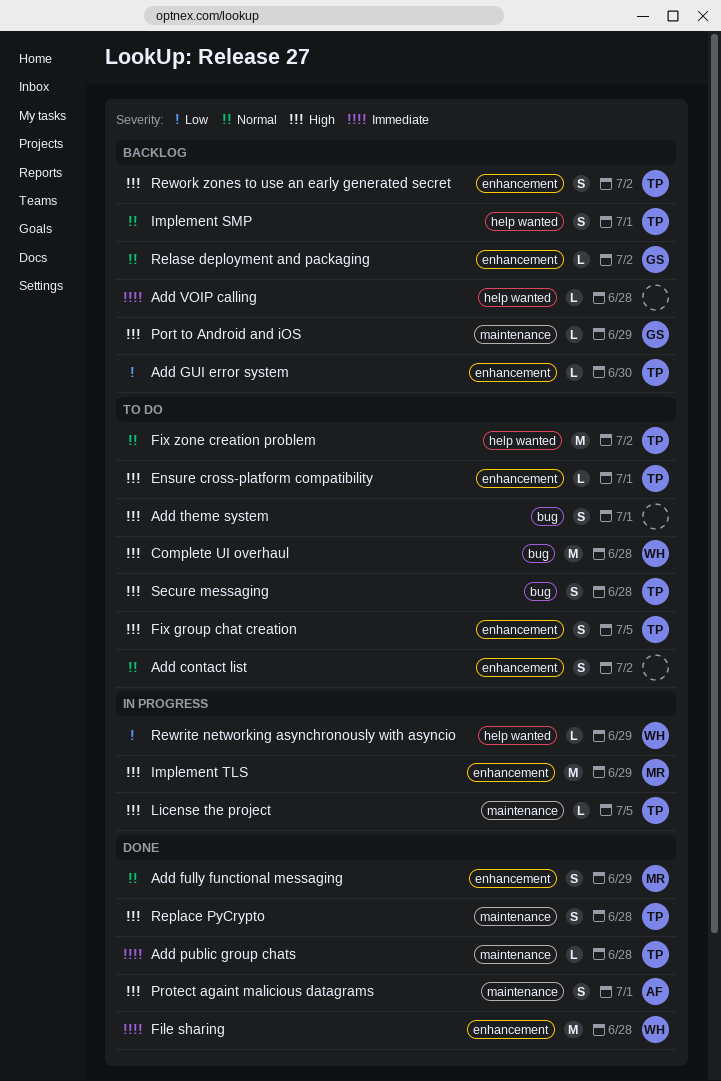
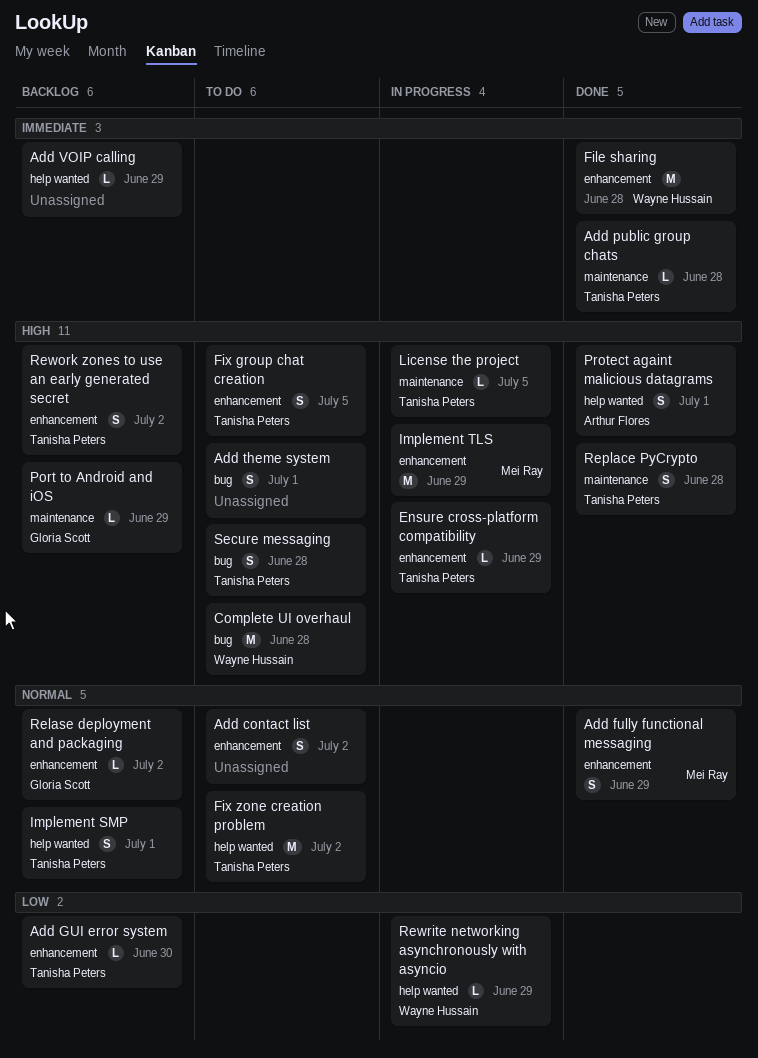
Add VOIP calling, due: Jun 28 -> Jun 29
Ensure cross-platform compatibility, status: To do -> In progress
Ensure cross-platform compatibility, due: Jul 1 -> Jun 29
Protect againt malicious datagrams, label: maintenance -> help wanted

